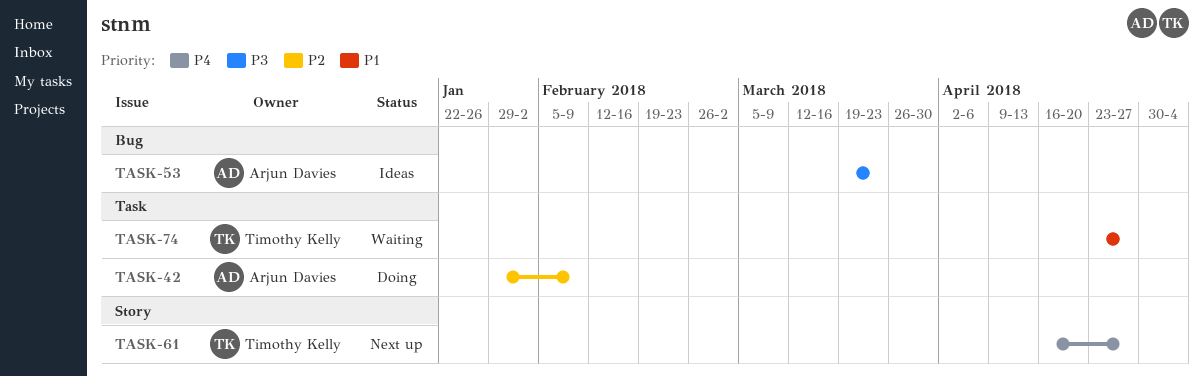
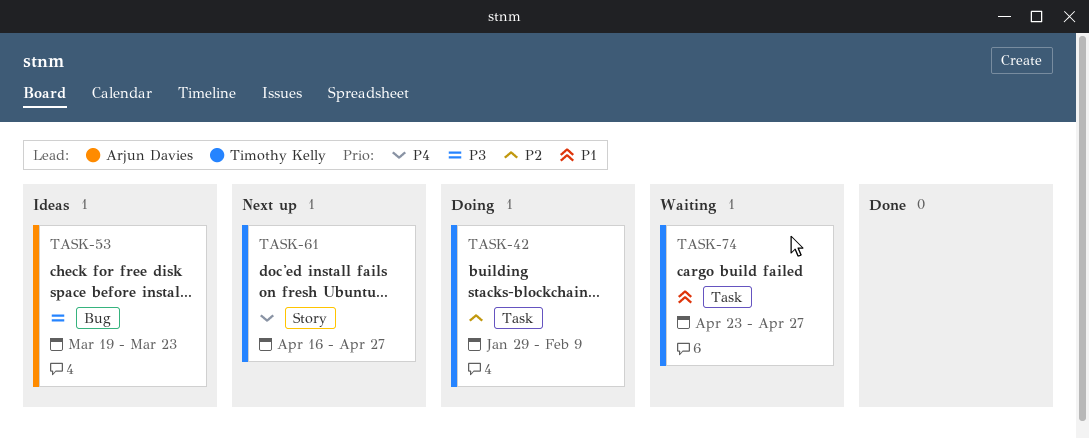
TASK-42, owner: Arjun Davies -> Timothy Kelly

